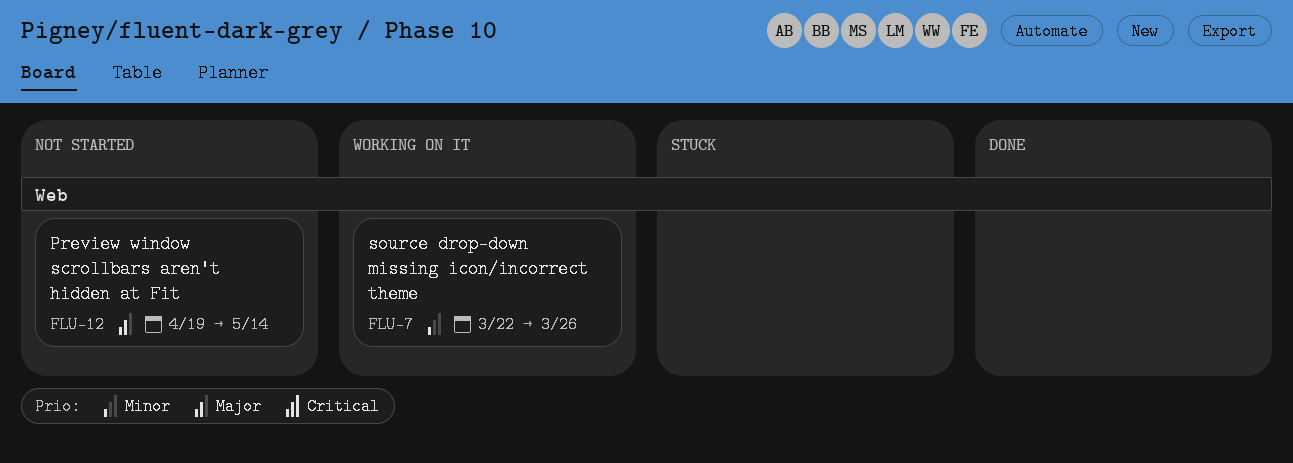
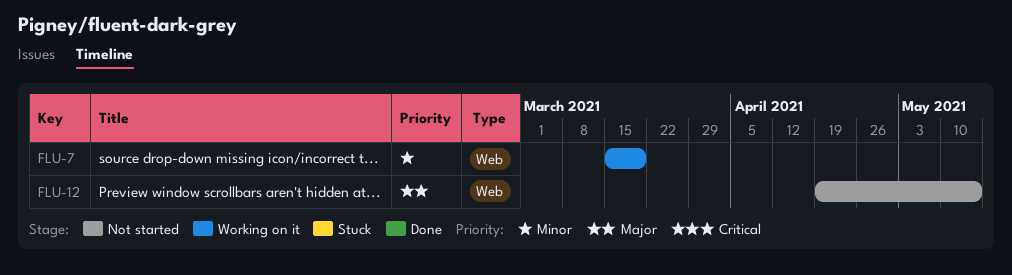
FLU-7, start: Mar 22 -> Mar 15
FLU-7, due: Mar 26 -> Mar 19

